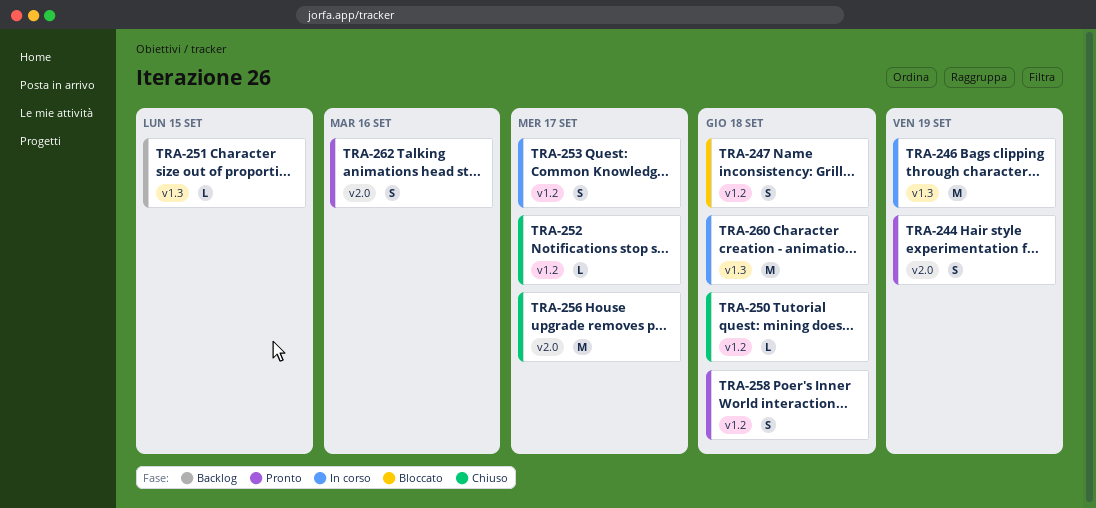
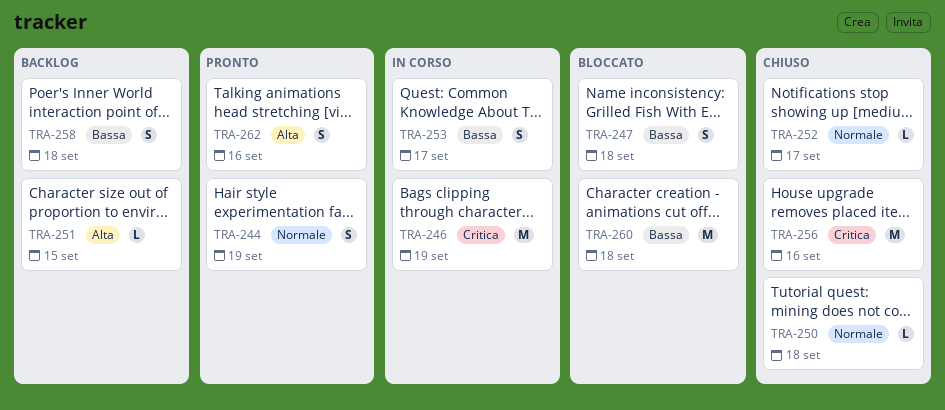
TRA-256, due: Sep 17 -> Sep 16
TRA-258, status: Pronto -> Backlog
TRA-260, status: In corso -> Bloccato

